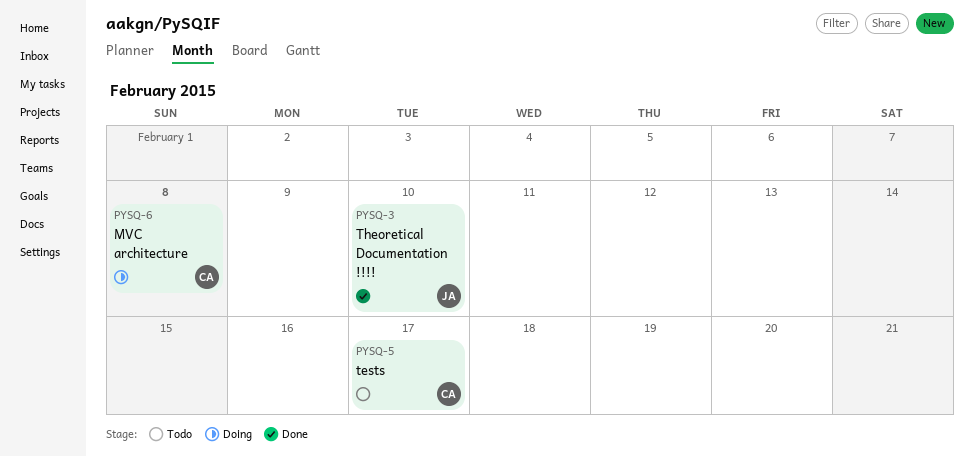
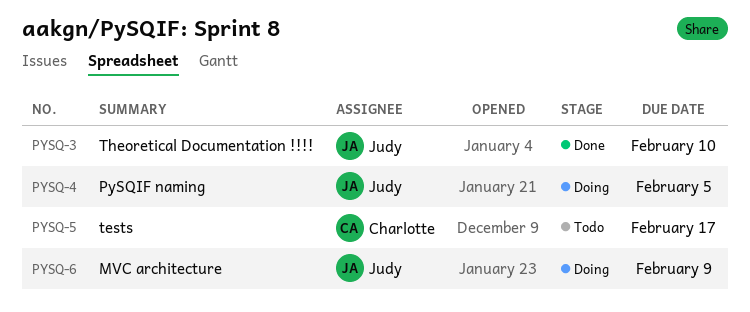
PYSQ-4: none -> present
PYSQ-6, owner: Charlotte -> Judy
PYSQ-6, due: Feb 8 -> Feb 9

